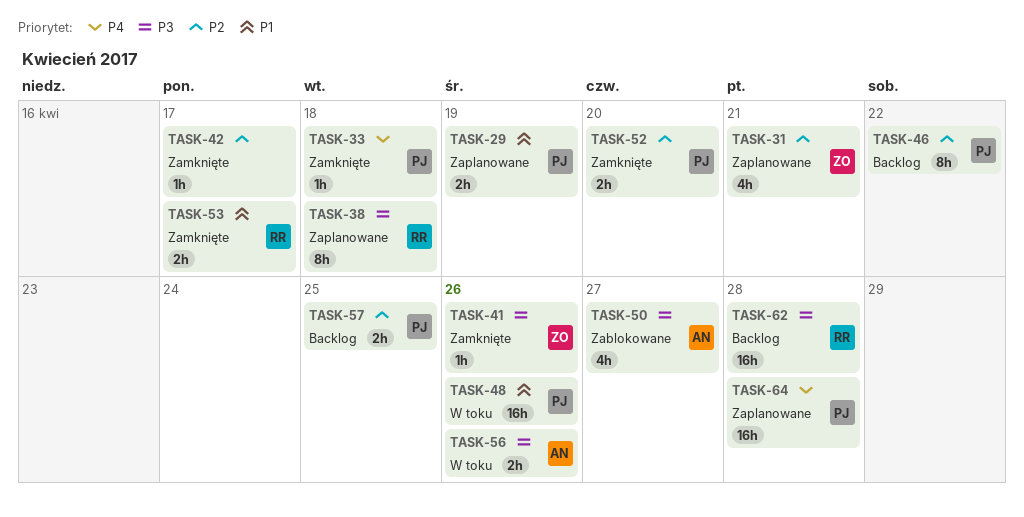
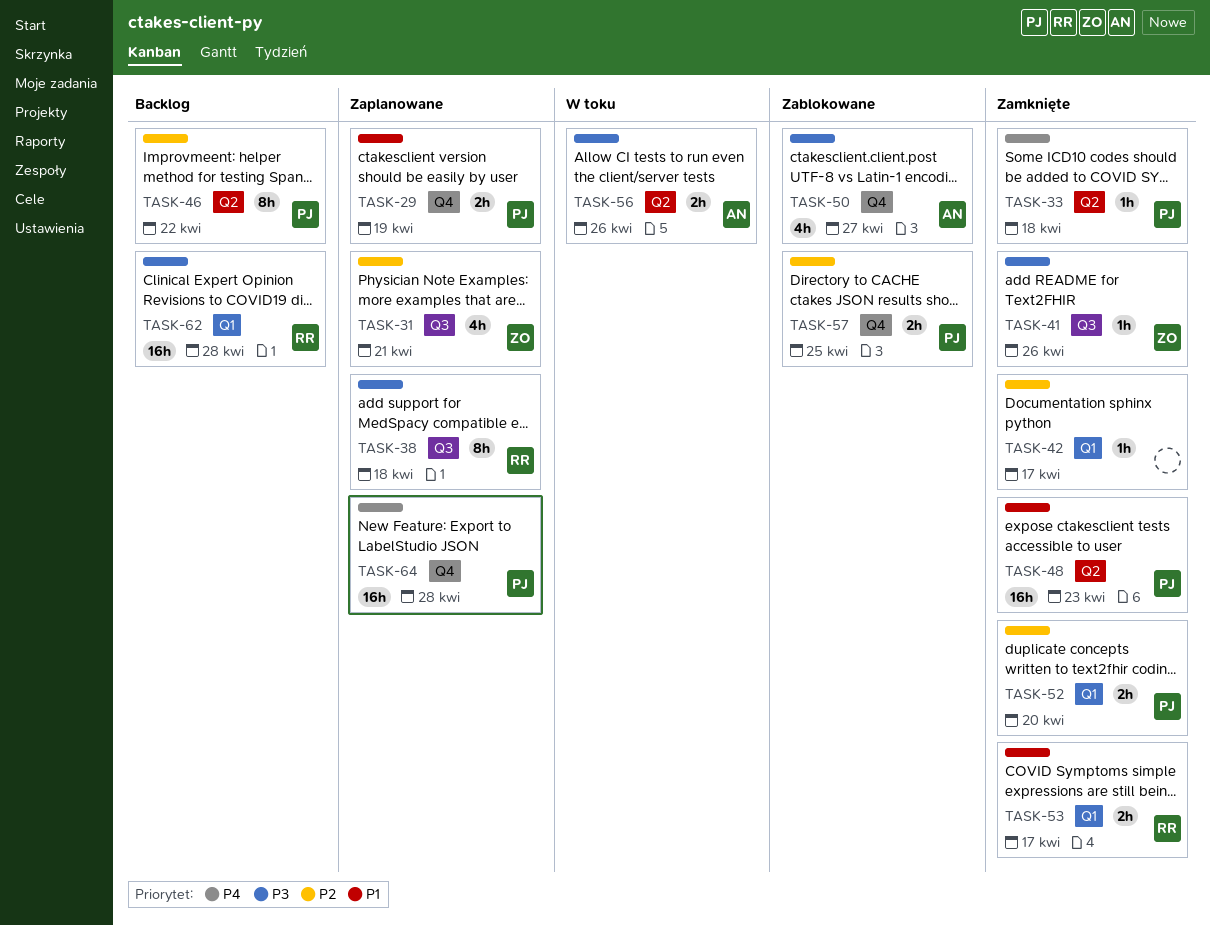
TASK-48, status: W toku -> Zamknięte
TASK-48, due: Apr 26 -> Apr 23
TASK-57, status: Backlog -> Zablokowane

